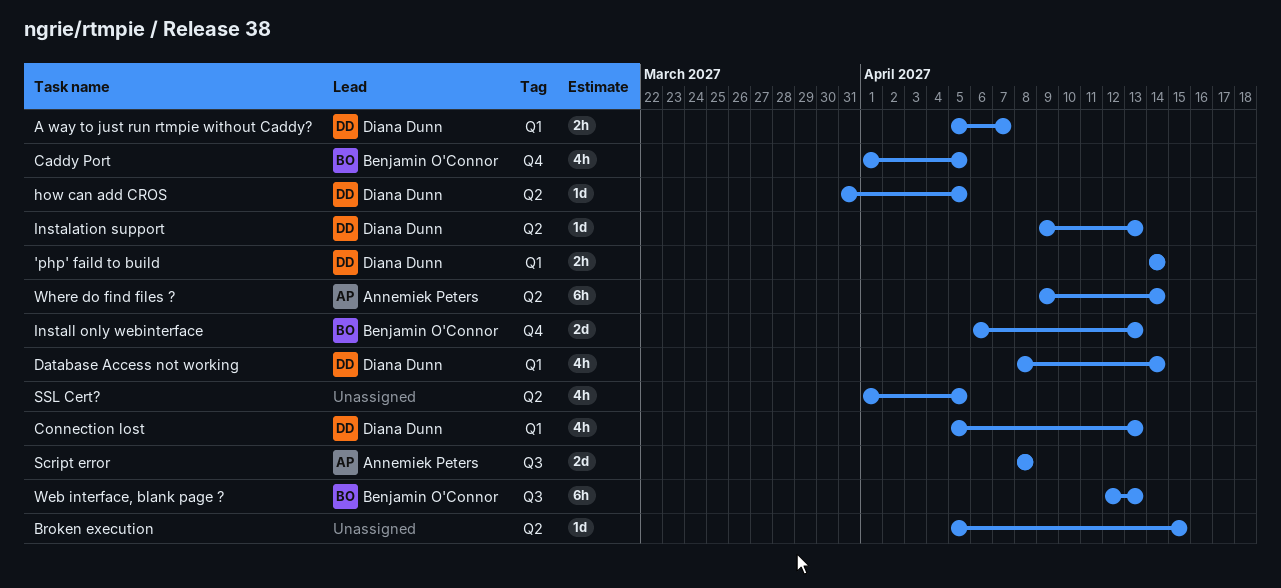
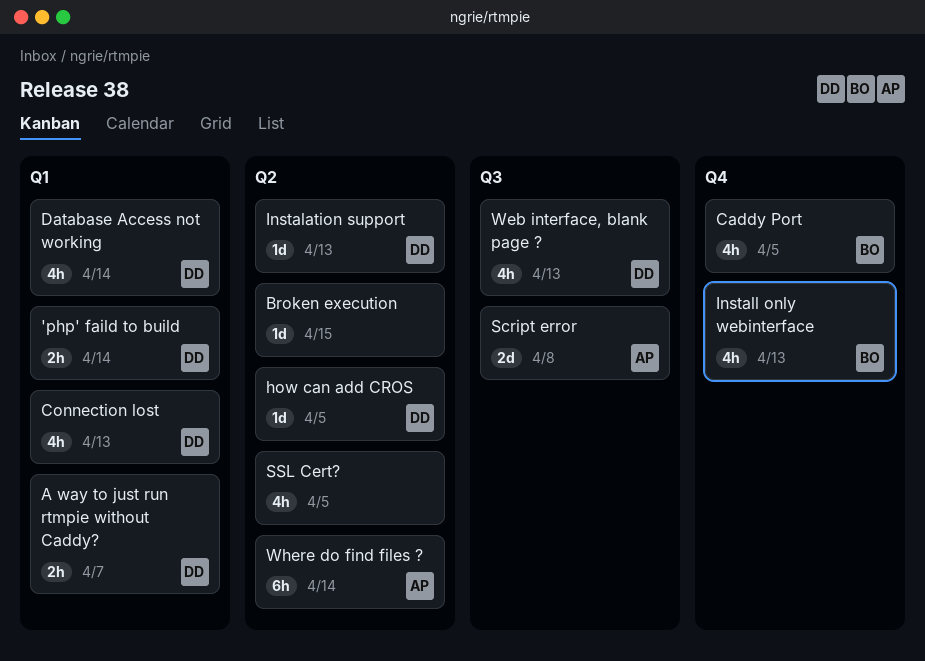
Install only webinterface, estimate: 2d -> 4h
Web interface, blank page ?, owner: Benjamin O'Connor -> Diana Dunn
Web interface, blank page ?, estimate: 6h -> 4h

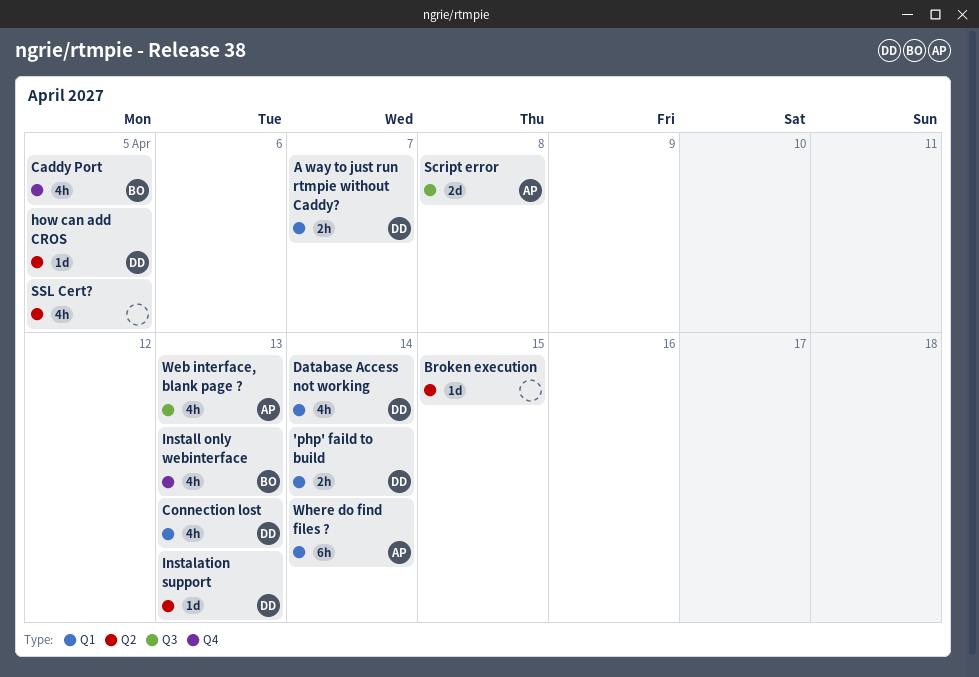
Web interface, blank page ?, owner: DD -> AP
Where do find files ?, label: Q2 -> Q1

